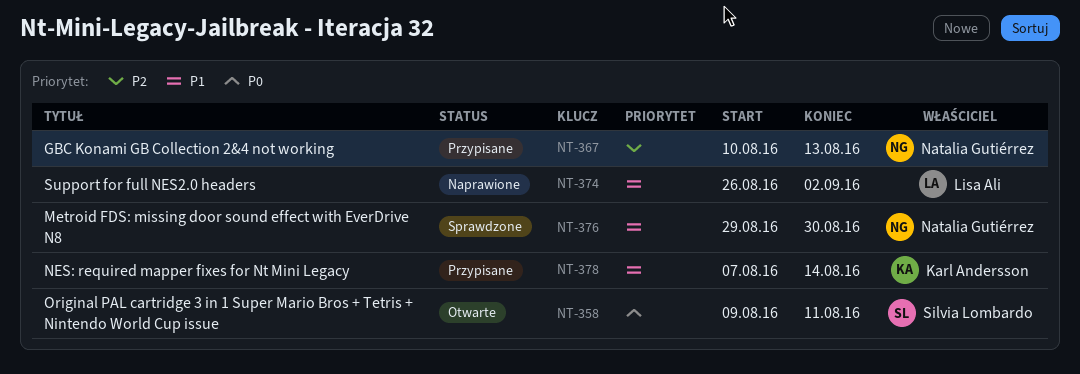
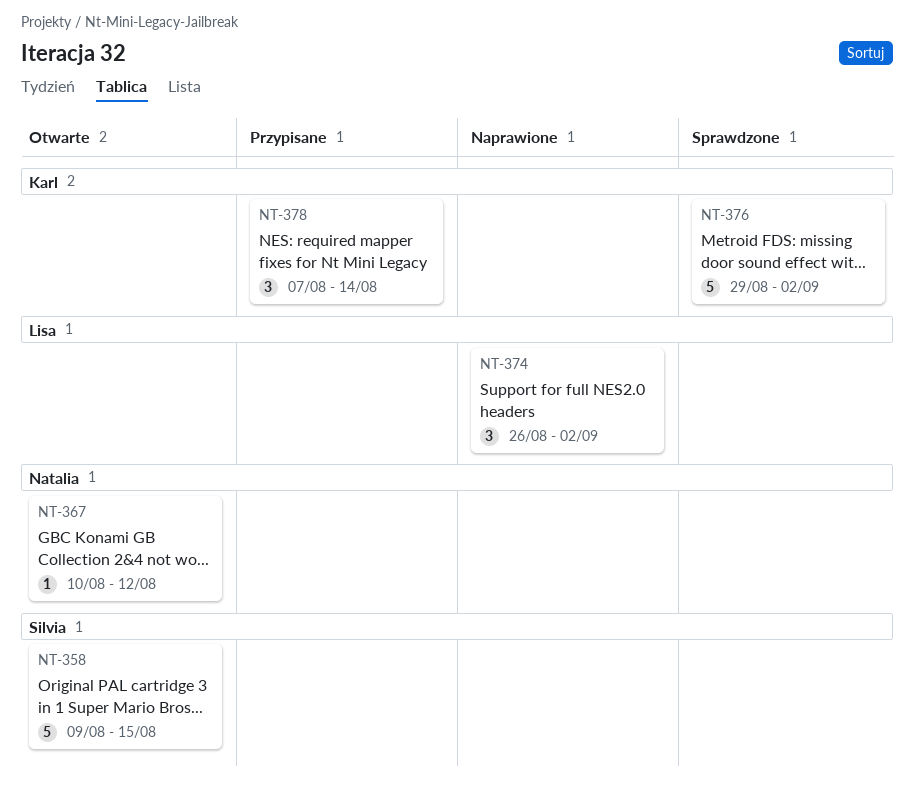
NT-358, due: Aug 11 -> Aug 15
NT-367, status: Przypisane -> Otwarte
NT-367, due: Aug 13 -> Aug 12
NT-376, owner: Natalia Gutiérrez -> Karl Andersson
NT-376, due: Aug 30 -> Sep 2

